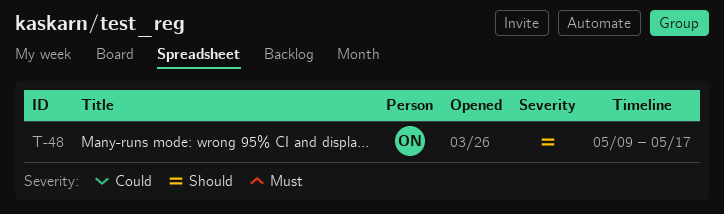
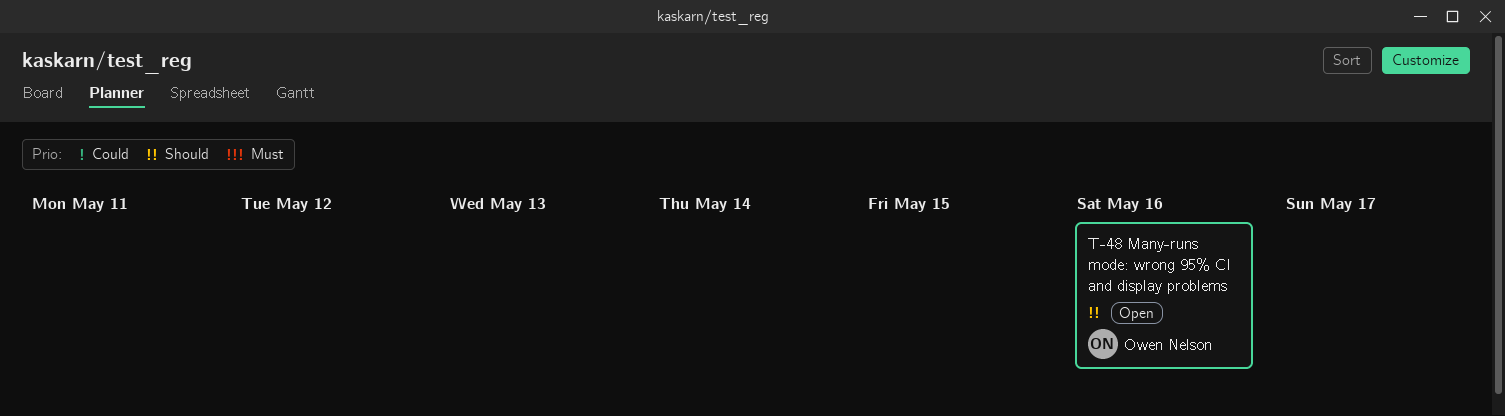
T-48, due: May 17 -> May 16

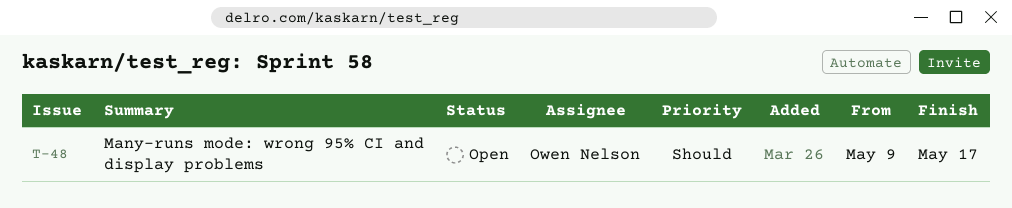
T-48, due: May 16 -> May 17

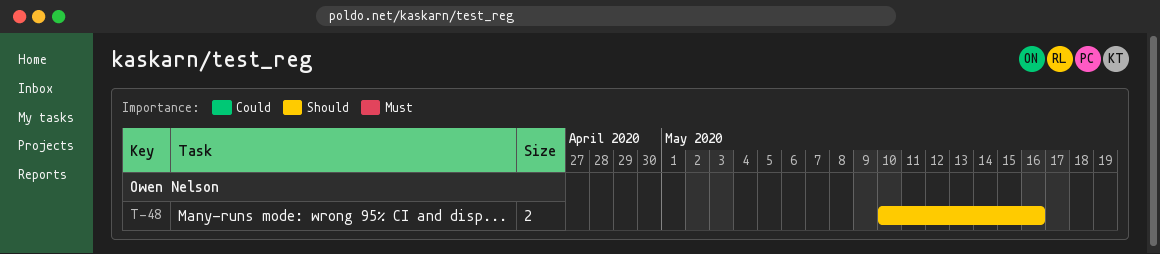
T-48, start: May 9 -> May 10
T-48, due: May 17 -> May 16

